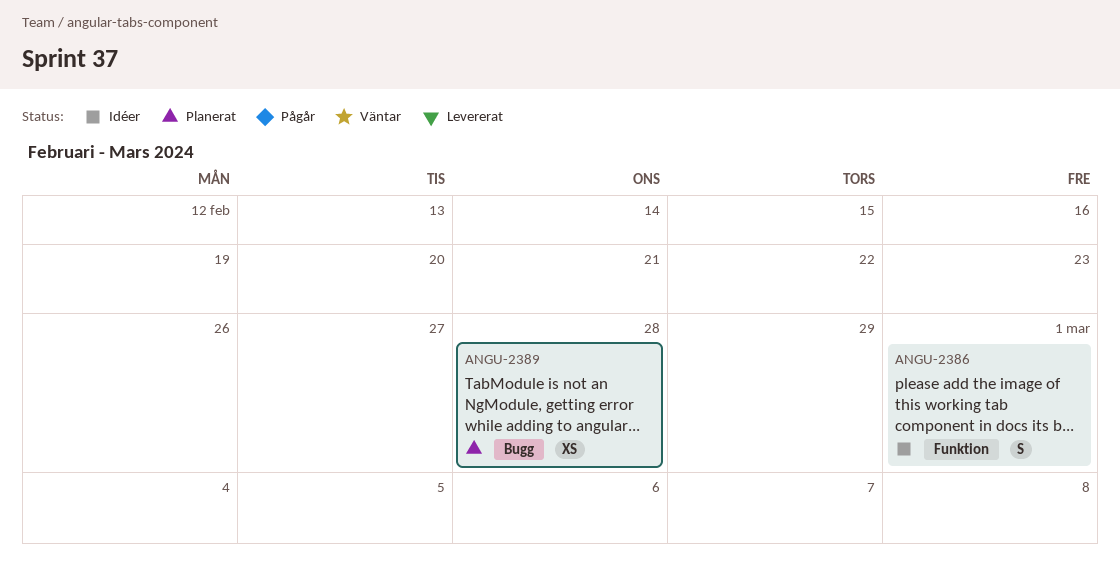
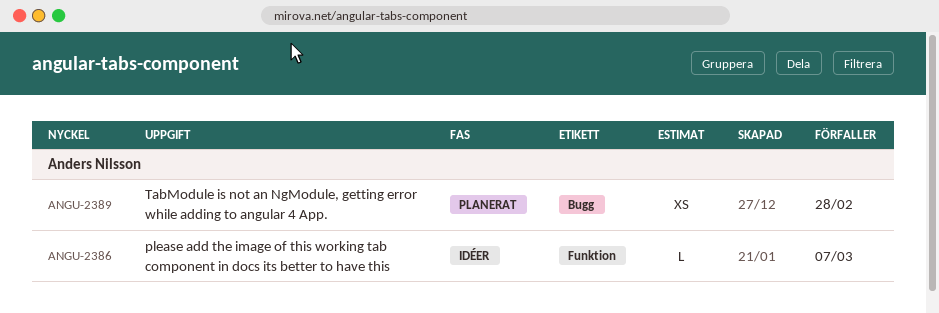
ANGU-2386, estimate: S -> L
ANGU-2386, due: Mar 1 -> Mar 7

